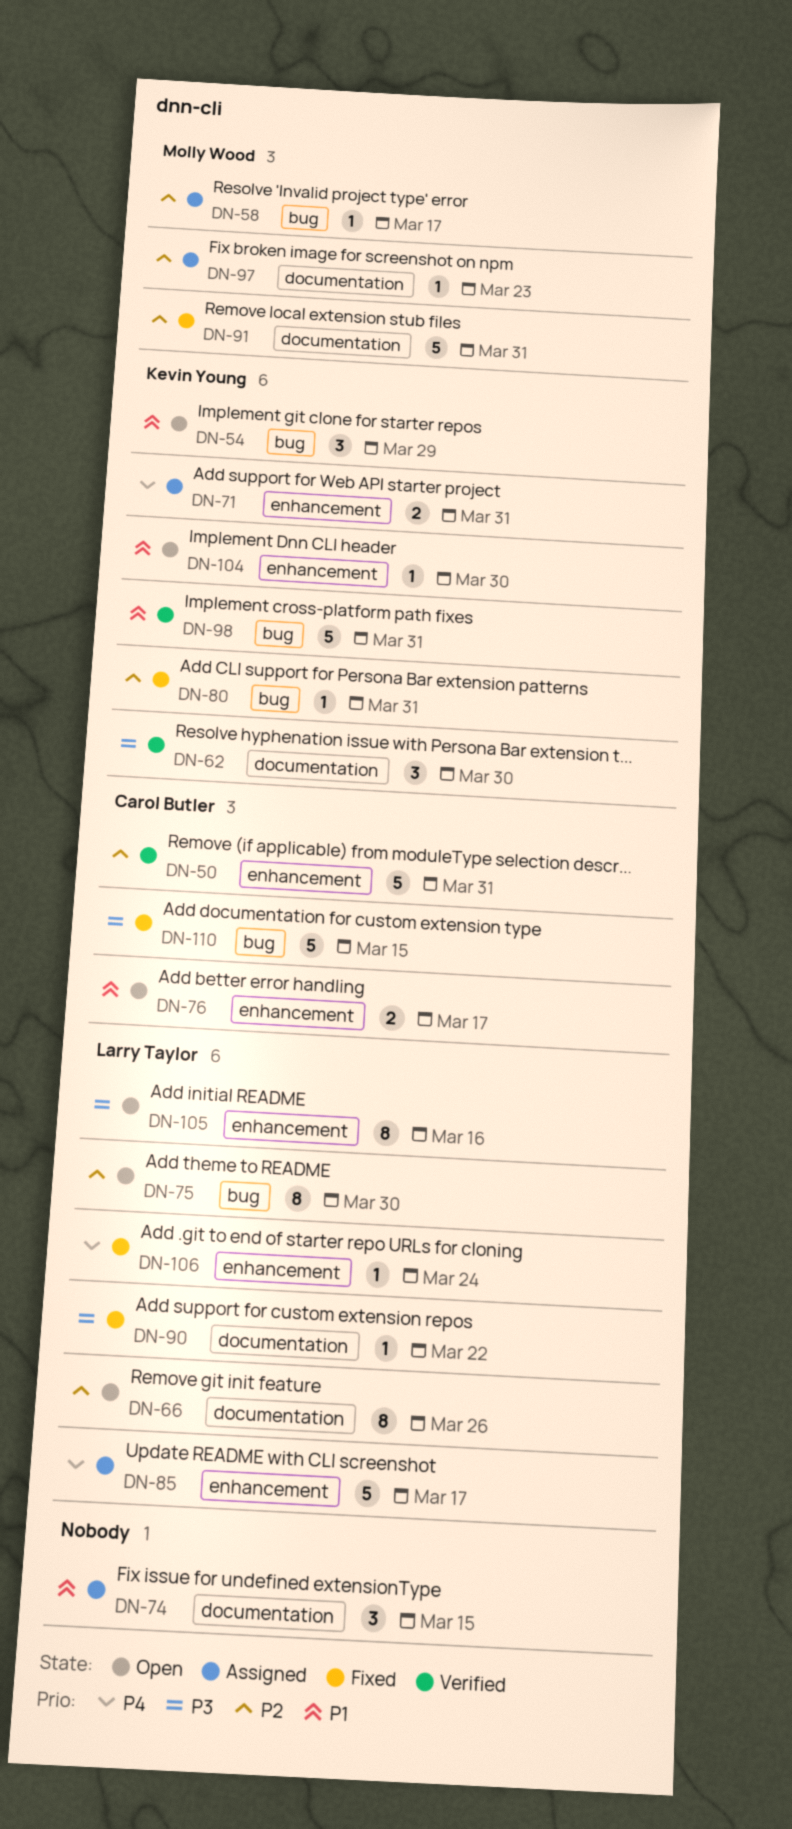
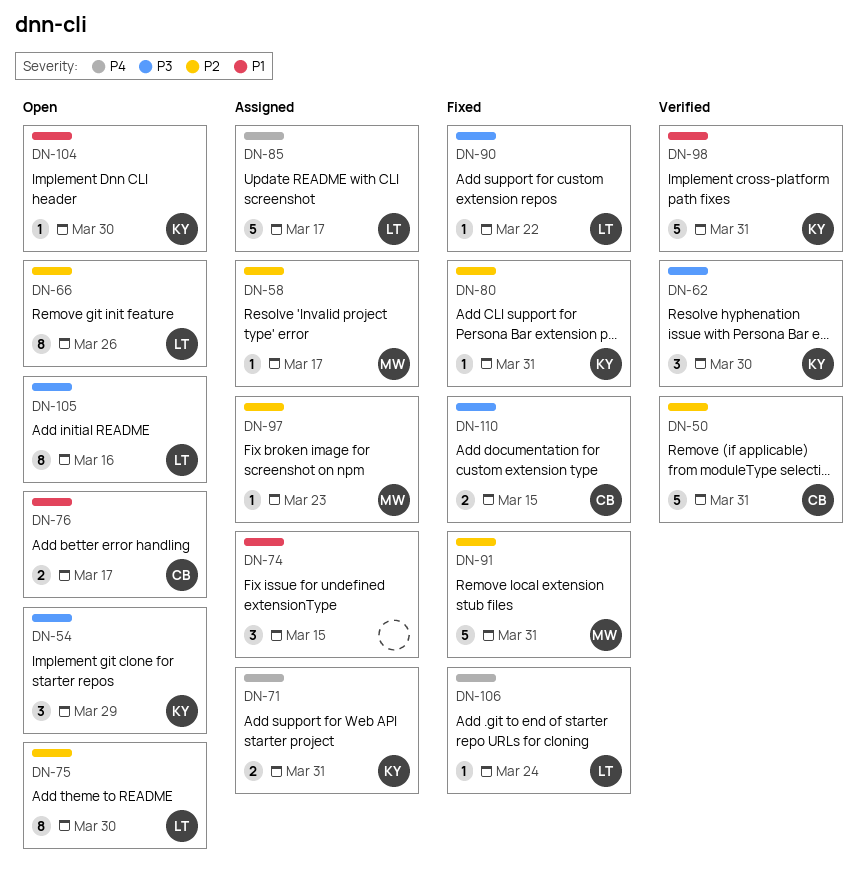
DN-54, priority: P1 -> P3
DN-110, estimate: 5 -> 2

